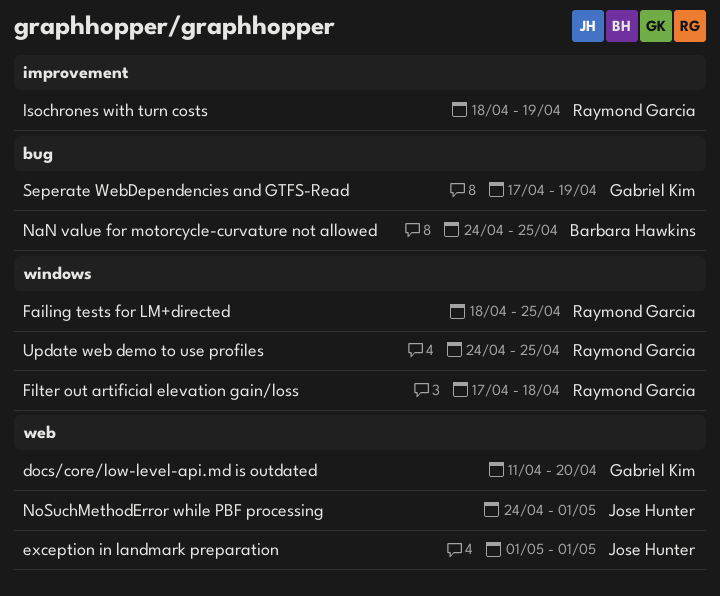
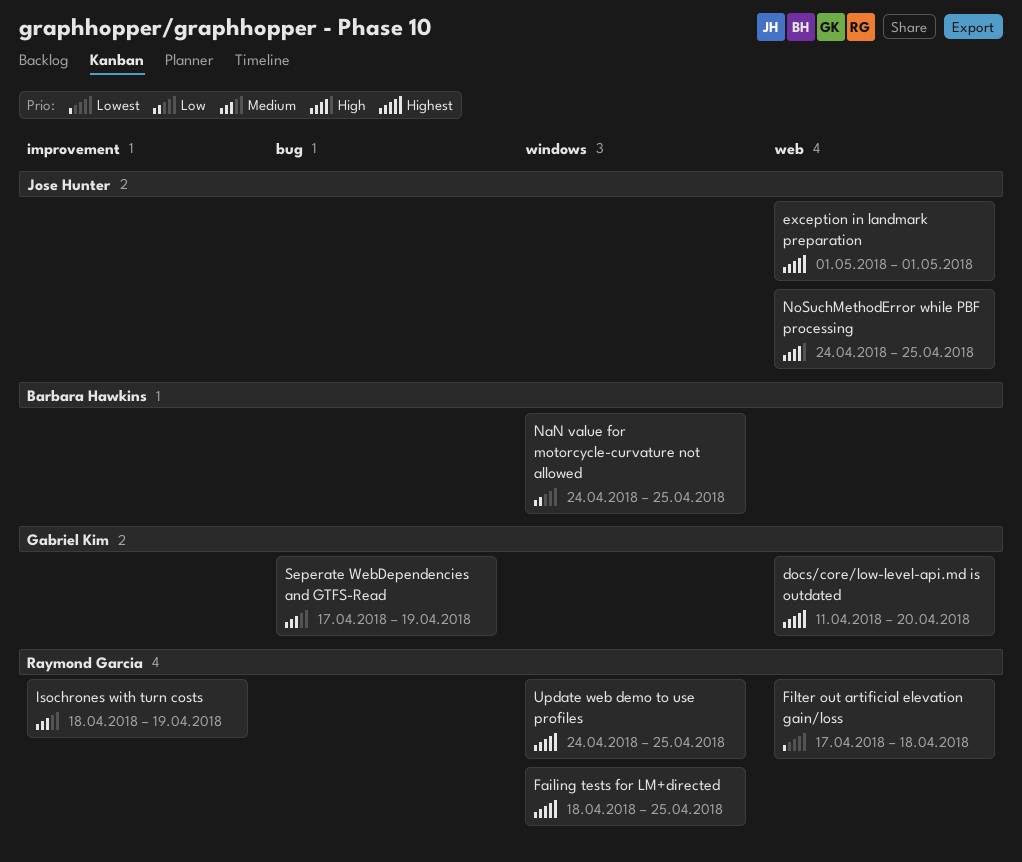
Filter out artificial elevation gain/loss, label: windows -> web
NaN value for motorcycle-curvature not allowed, label: bug -> windows
NoSuchMethodError while PBF processing, due: May 1 -> Apr 25

